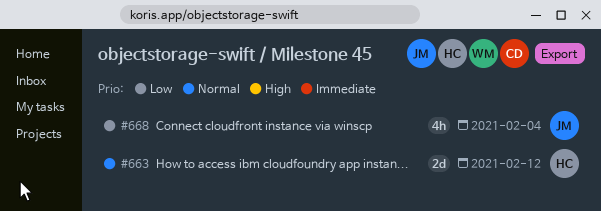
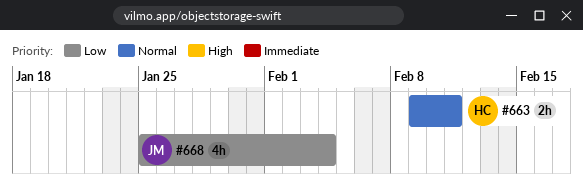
#663, estimate: 2d -> 2h
#663, due: Feb 12 -> Feb 11

